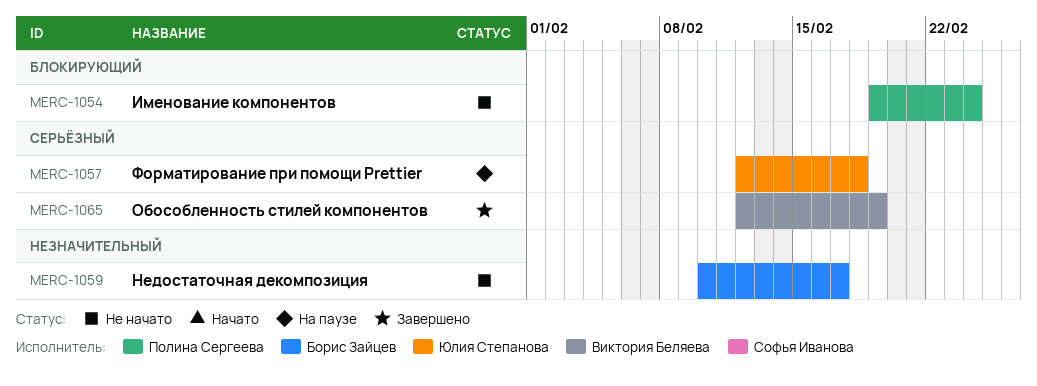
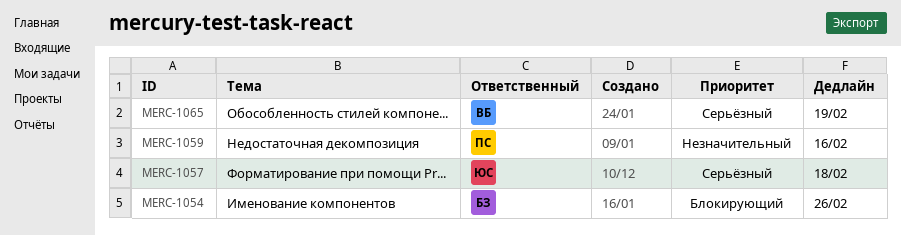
MERC-1054, owner: Полина Сергеева -> Борис Зайцев
MERC-1054, due: Feb 24 -> Feb 26
MERC-1059, owner: Борис Зайцев -> Полина Сергеева
MERC-1059, due: Feb 17 -> Feb 16

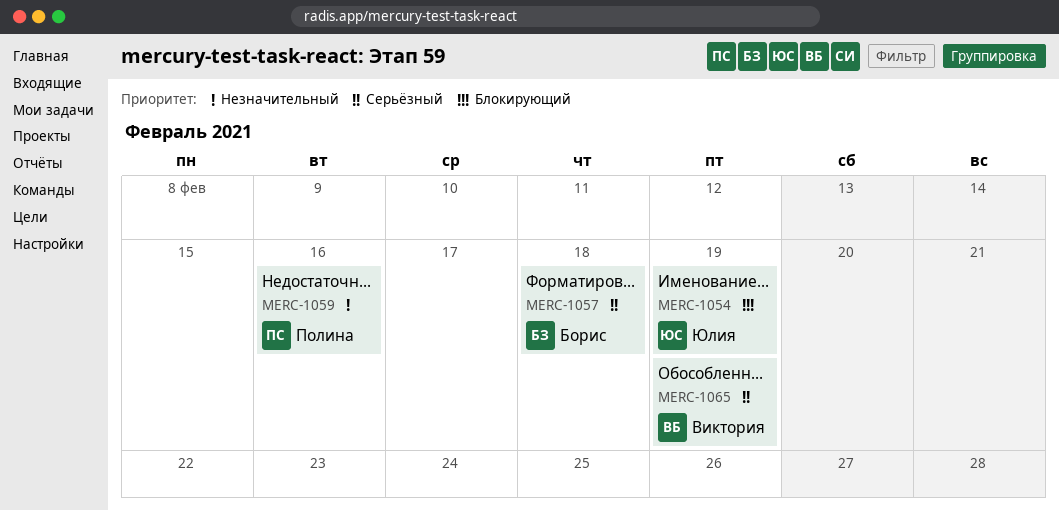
MERC-1054, owner: Борис -> Юлия
MERC-1054, due: Feb 26 -> Feb 19
MERC-1057, owner: Юлия -> Борис

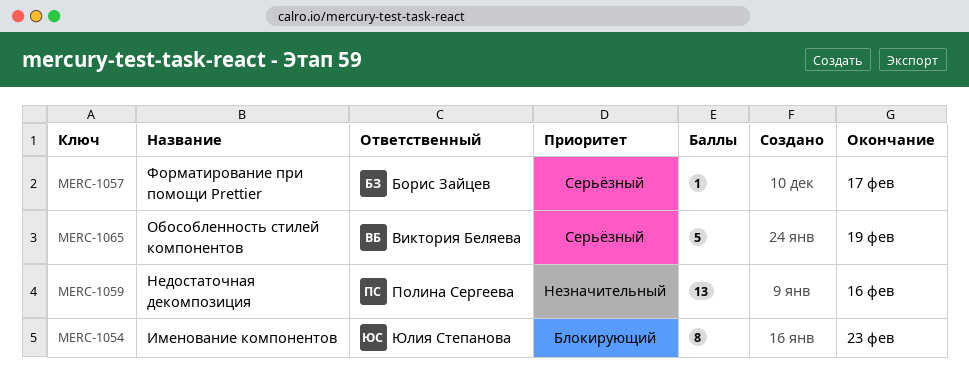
MERC-1054, due: Feb 19 -> Feb 23
MERC-1057, due: Feb 18 -> Feb 17

